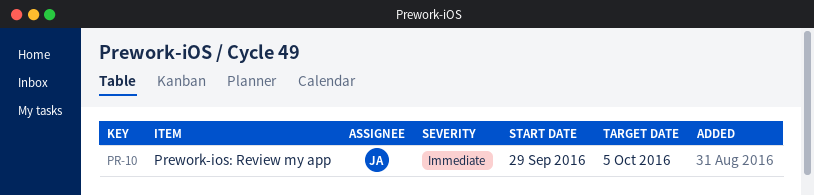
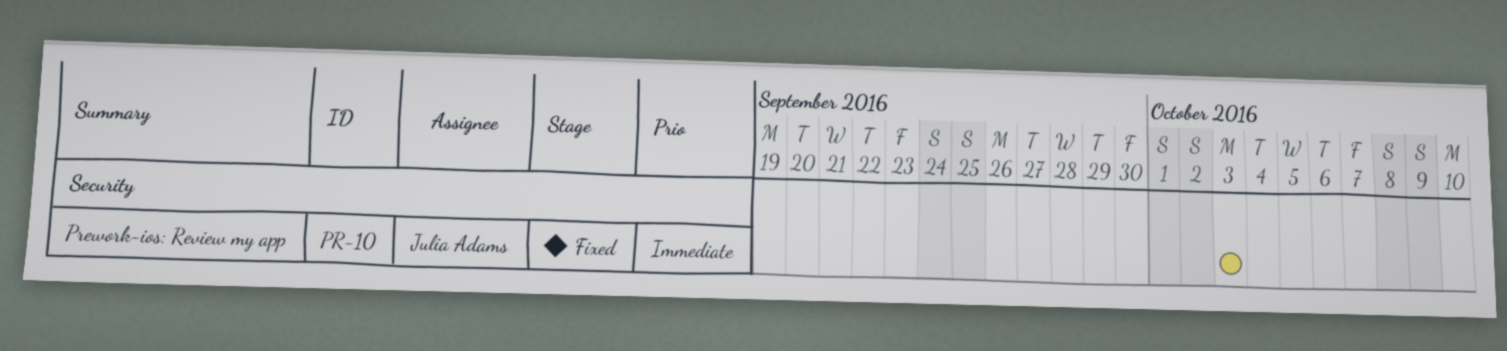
PR-10, start: Sep 29 -> Oct 3
PR-10, due: Oct 5 -> Oct 3

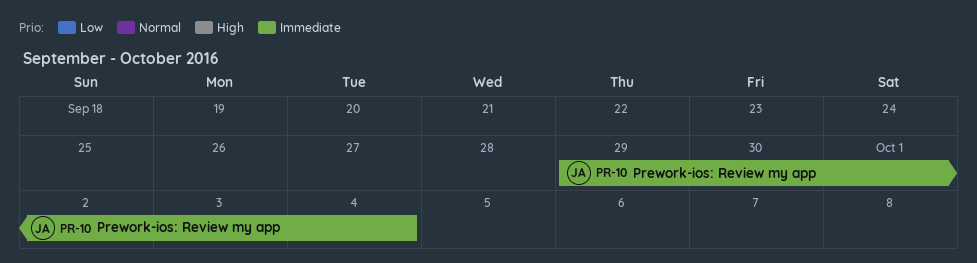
PR-10, start: Oct 3 -> Sep 29
PR-10, due: Oct 3 -> Oct 4

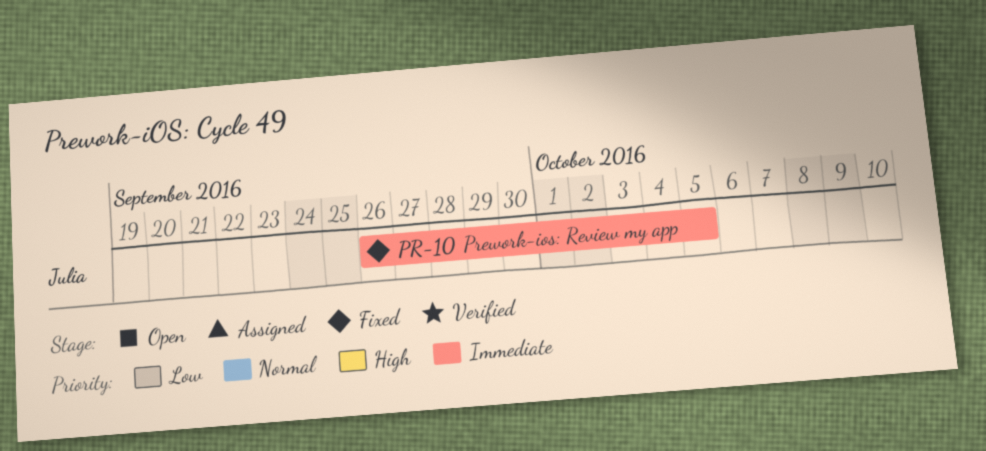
PR-10, start: Sep 29 -> Sep 26
PR-10, due: Oct 4 -> Oct 5

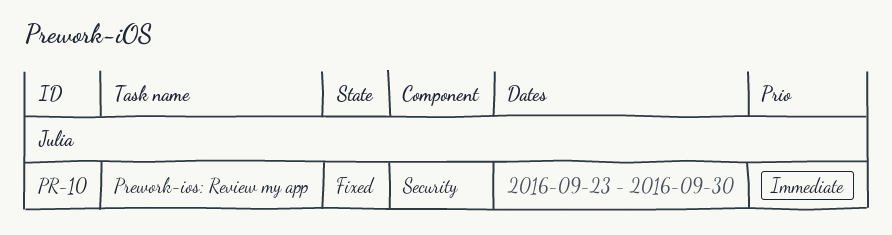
PR-10, start: Sep 26 -> Sep 23
PR-10, due: Oct 5 -> Sep 30

